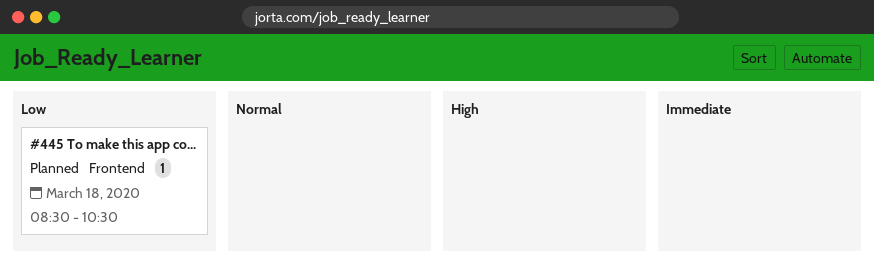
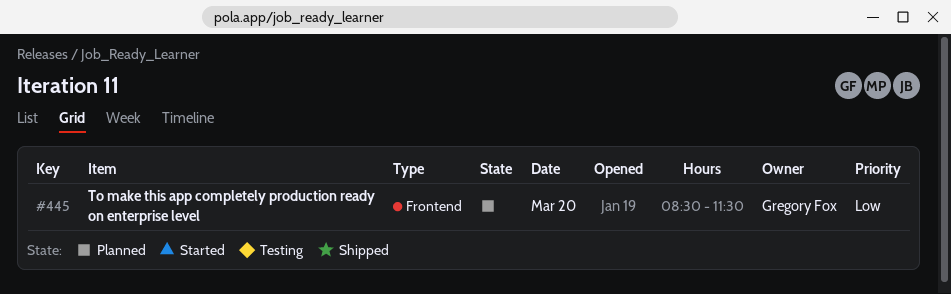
#445, day: Mar 18 -> Mar 20
#445, ends: 10:30 -> 11:30

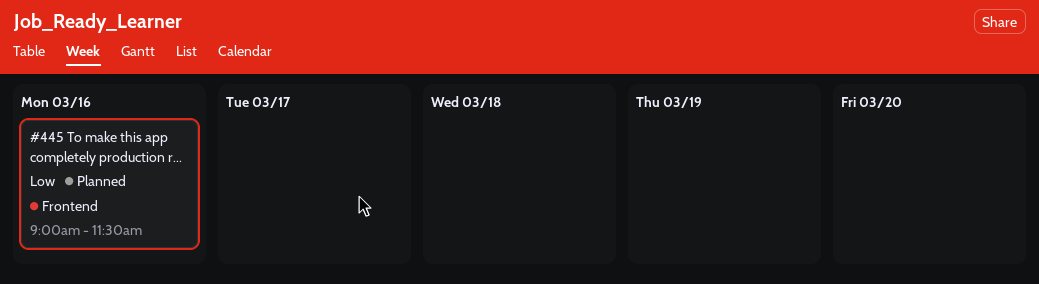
#445, day: Mar 20 -> Mar 16
#445, begins: 08:30 -> 09:00

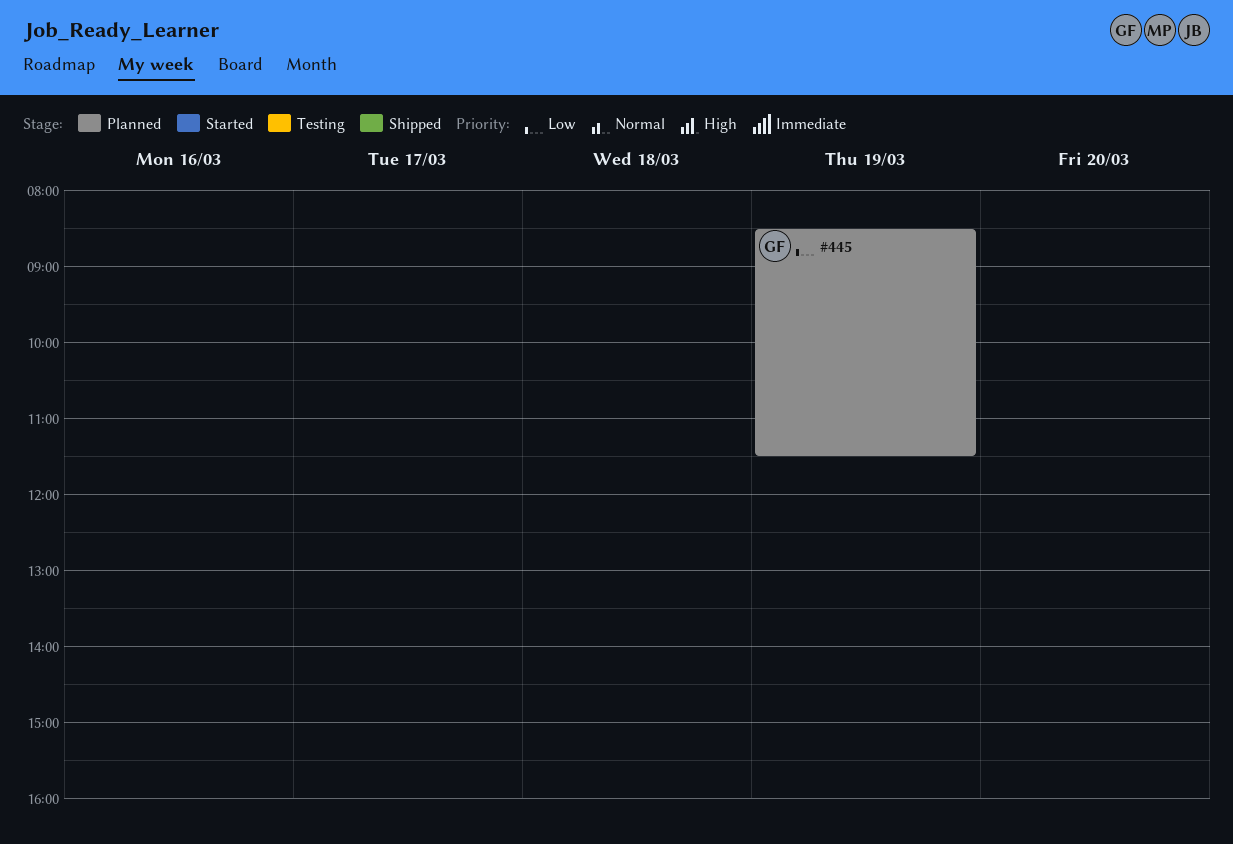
#445, day: Mar 16 -> Mar 19
#445, begins: 09:00 -> 08:30

